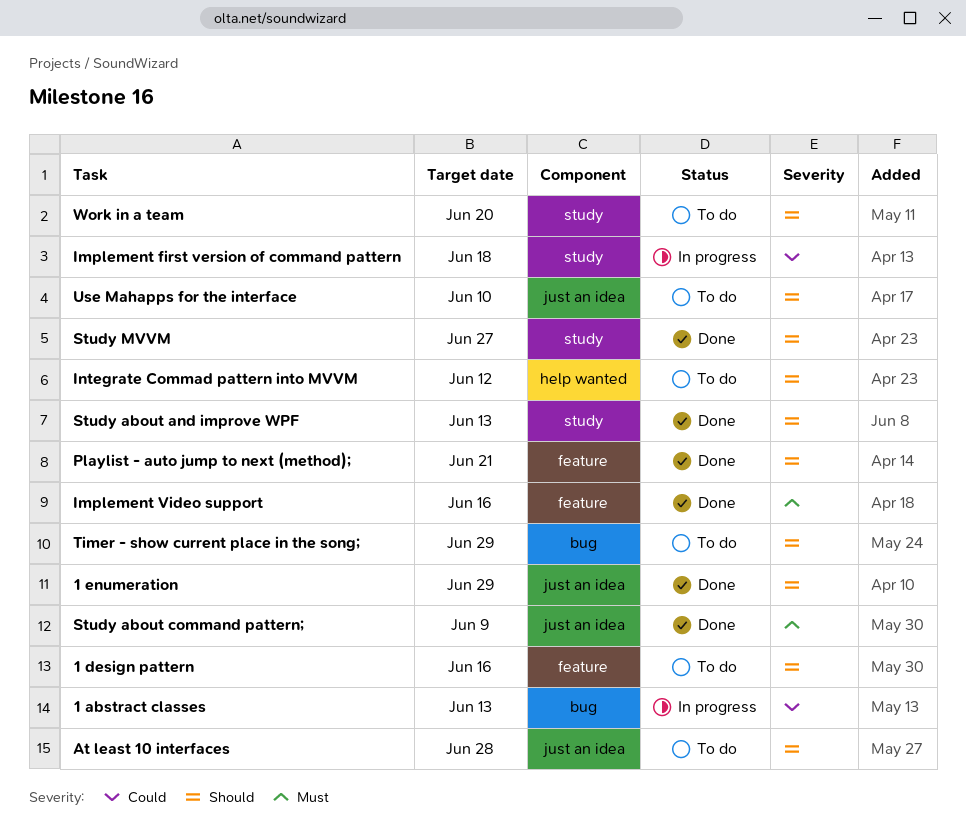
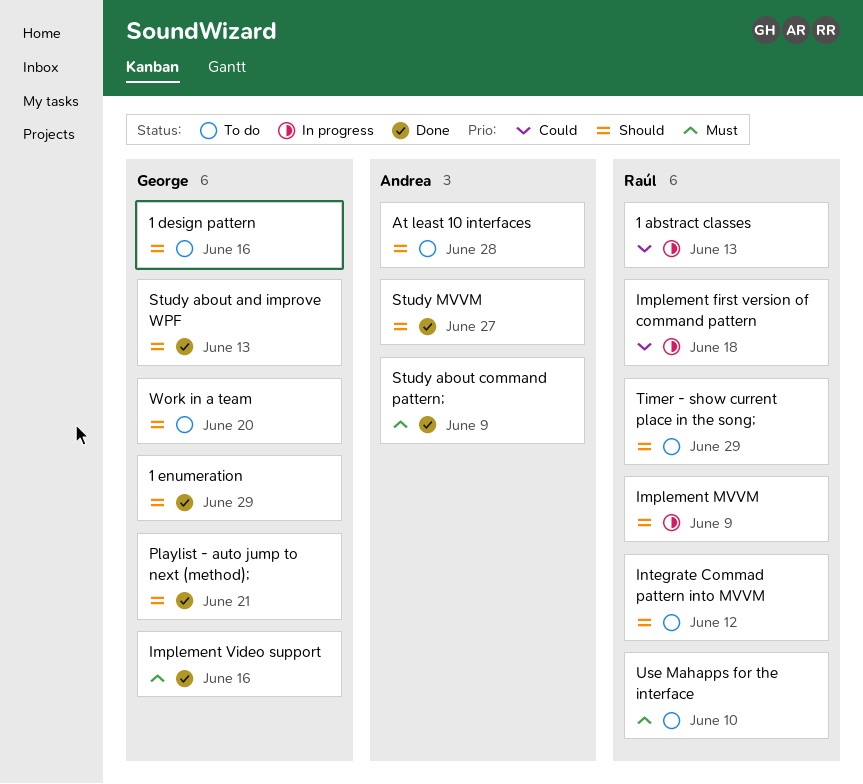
Implement MVVM: none -> present
Use Mahapps for the interface, priority: Should -> Must

